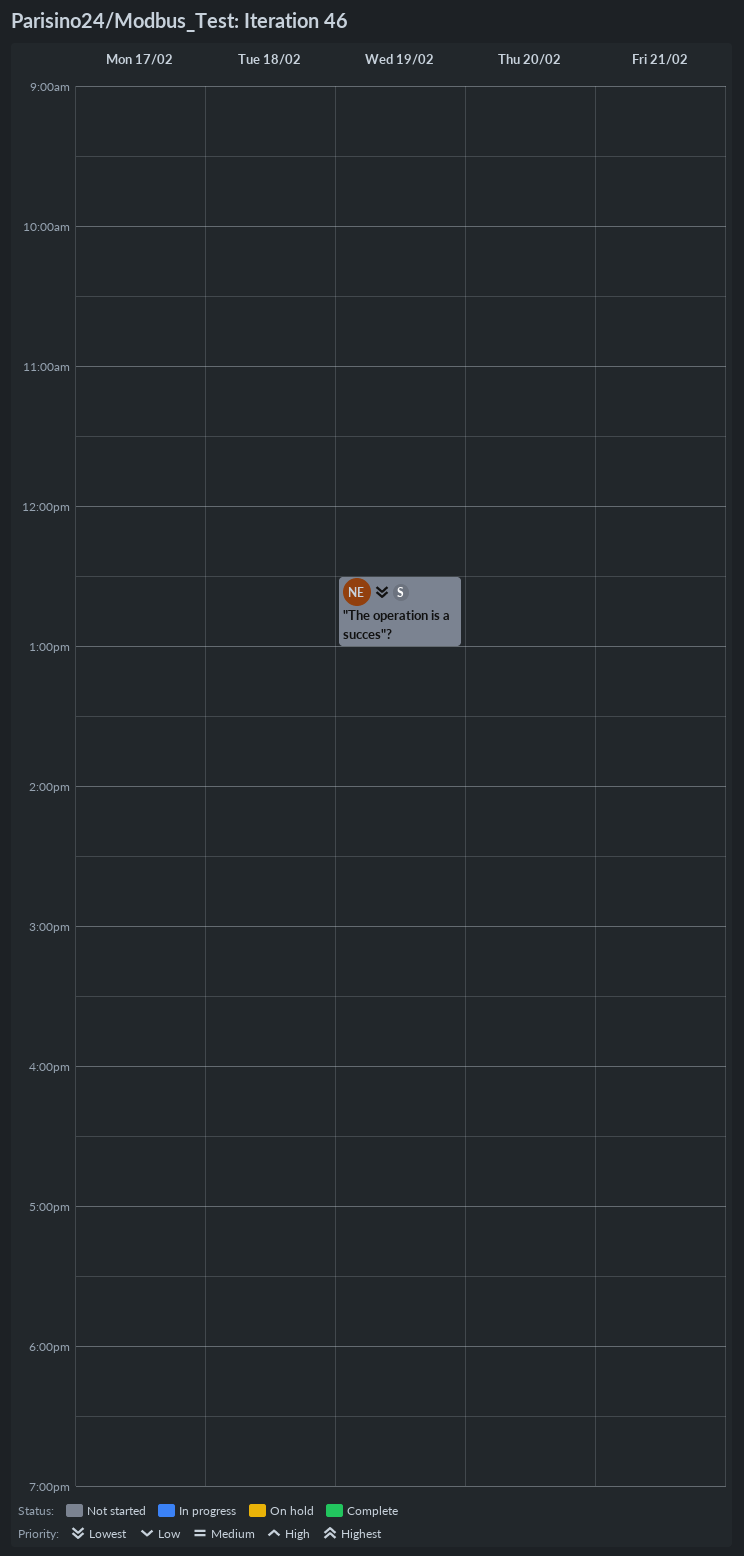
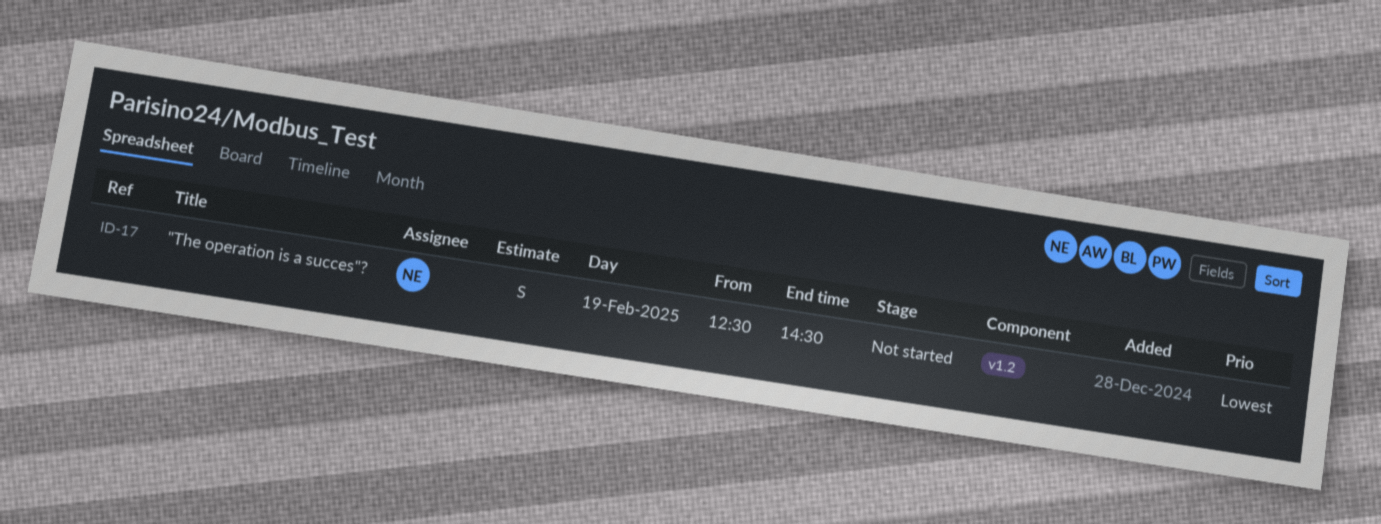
"The operation is a succes"?, ends: 13:00 -> 14:30

